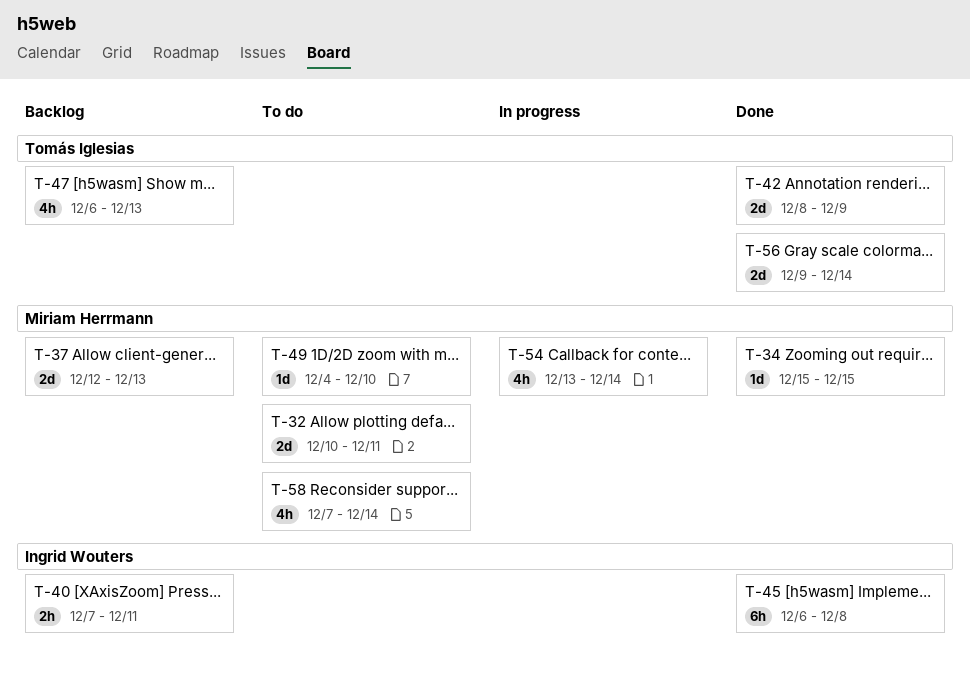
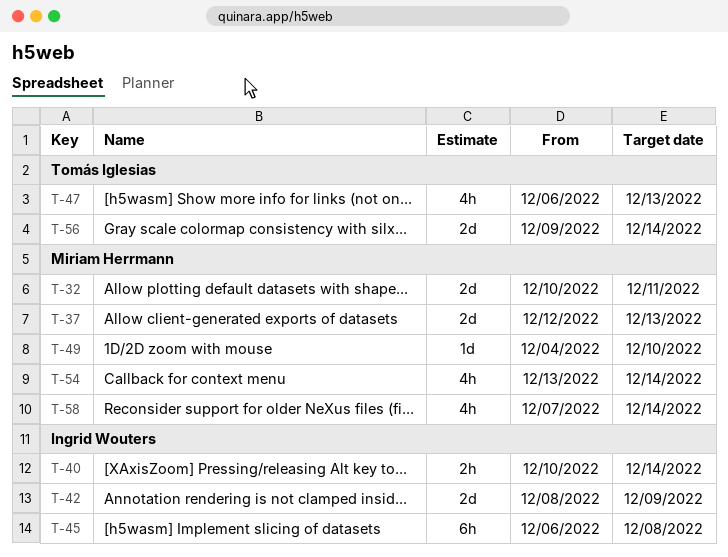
T-34: present -> none
T-40, start: Dec 7 -> Dec 10
T-40, due: Dec 11 -> Dec 14
T-42, owner: Tomás Iglesias -> Ingrid Wouters

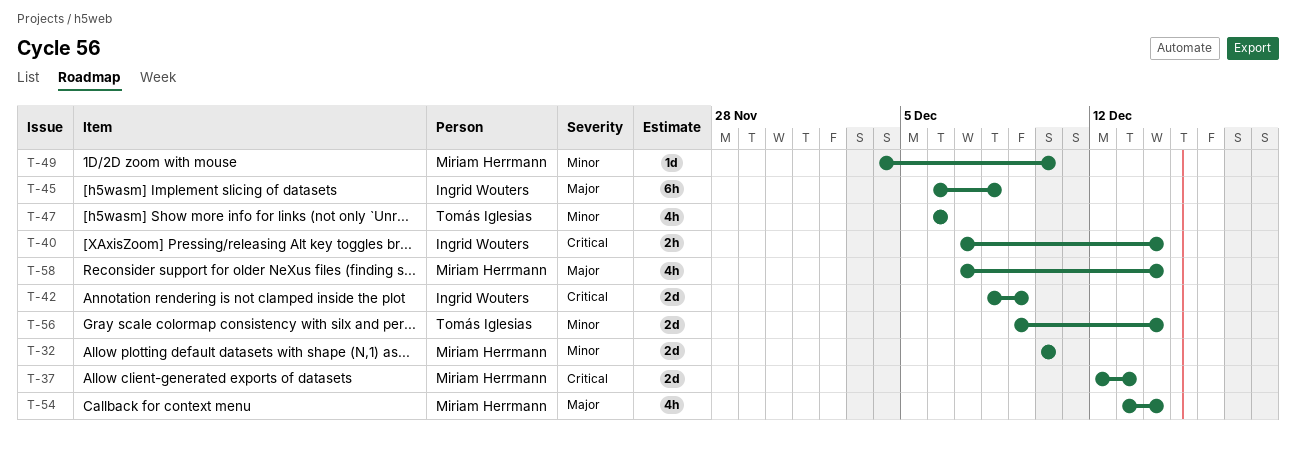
T-32, due: Dec 11 -> Dec 10
T-40, start: Dec 10 -> Dec 7
T-47, due: Dec 13 -> Dec 6

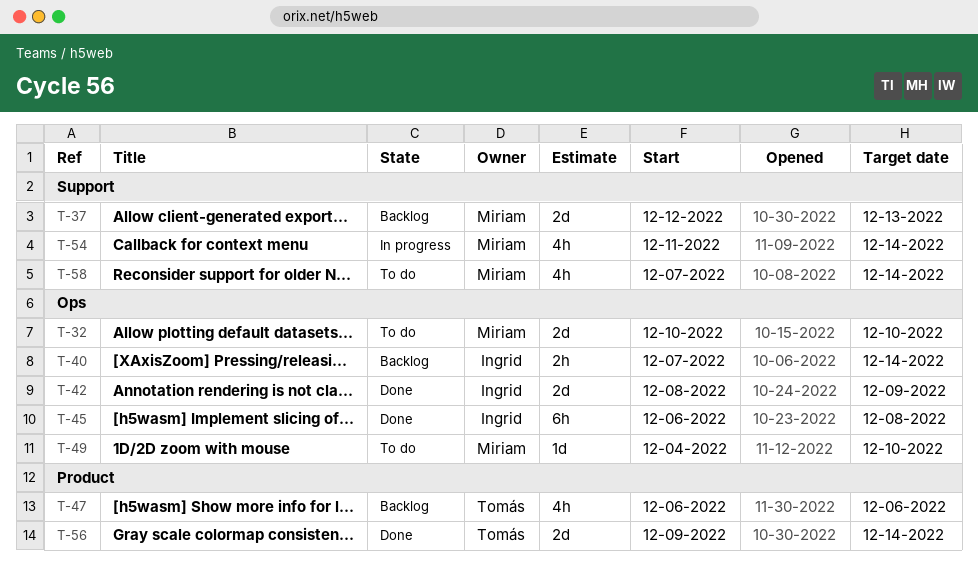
T-54, start: Dec 13 -> Dec 11

